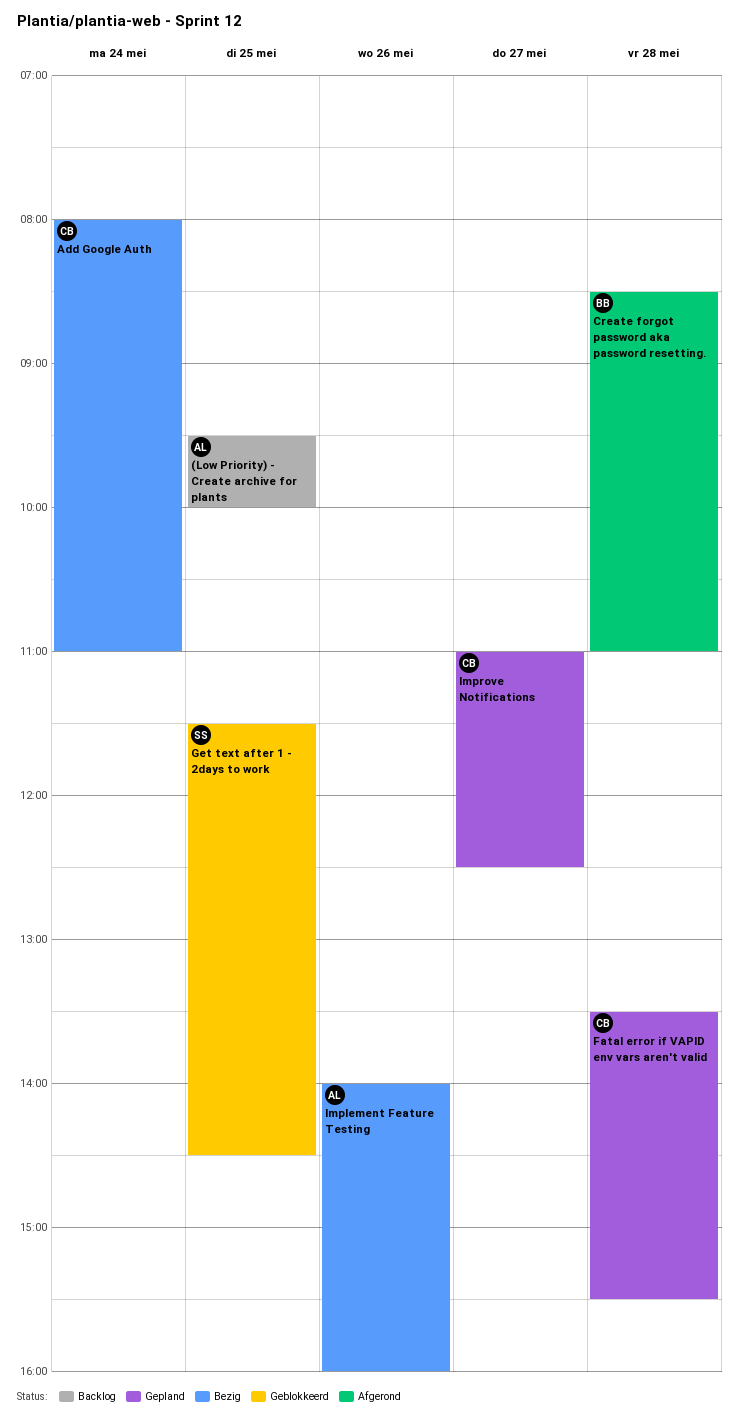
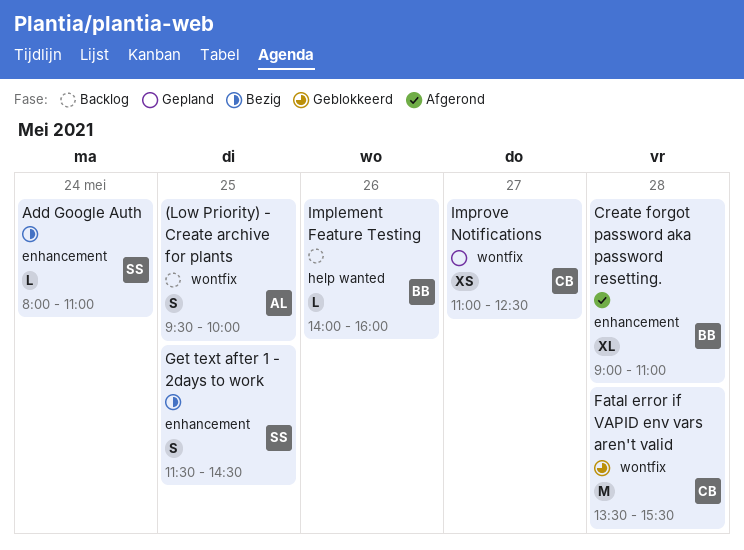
Add Google Auth, owner: CB -> SS
Create forgot password aka password resetting., begins: 08:30 -> 09:00
Fatal error if VAPID env vars aren't valid, status: Gepland -> Geblokkeerd
Get text after 1 - 2days to work, status: Geblokkeerd -> Bezig
Implement Feature Testing, status: Bezig -> Backlog
Implement Feature Testing, owner: AL -> BB

